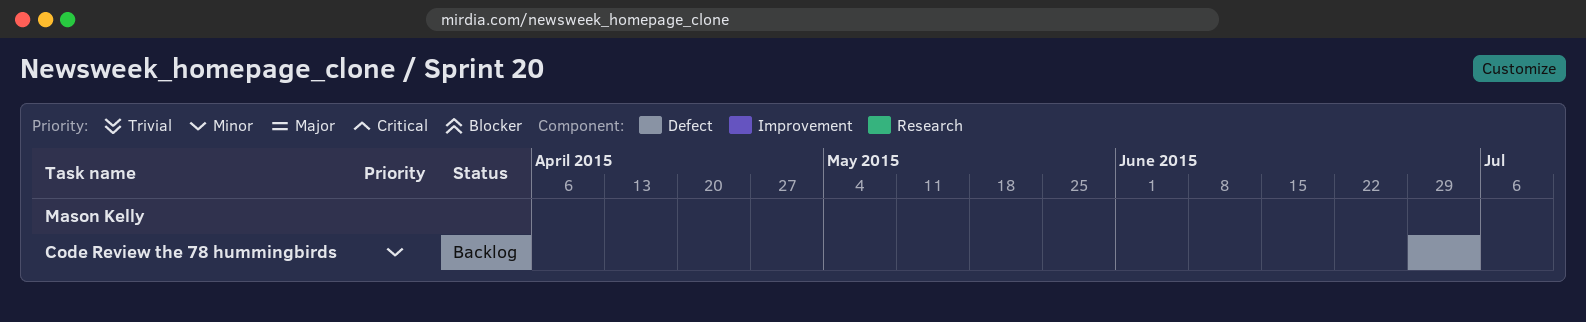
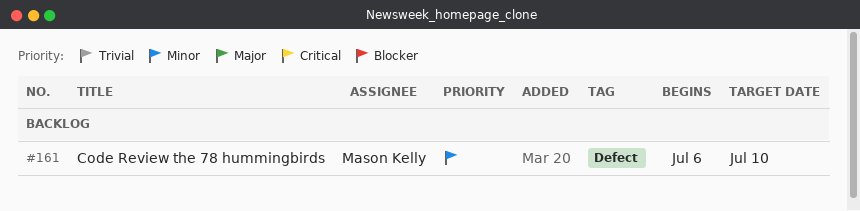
Code Review the 78 hummingbirds, start: Jun 29 -> Jul 6
Code Review the 78 hummingbirds, due: Jul 3 -> Jul 10

